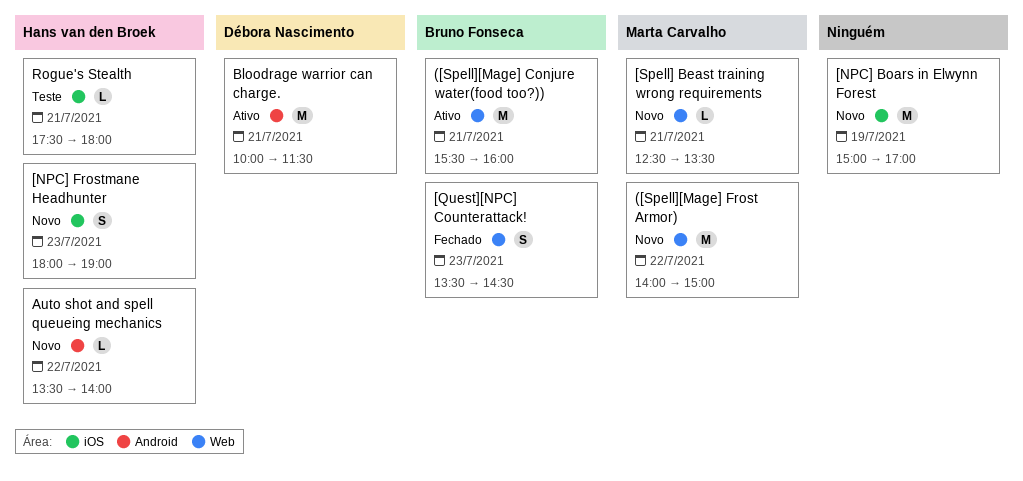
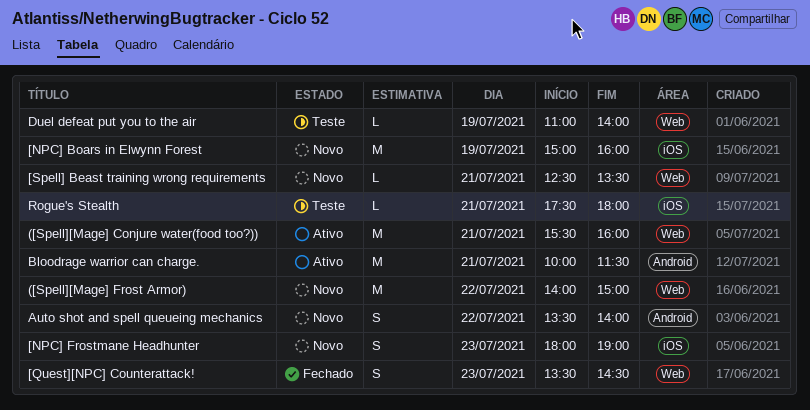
[NPC] Boars in Elwynn Forest, ends: 17:00 -> 16:00
Auto shot and spell queueing mechanics, estimate: L -> S
Duel defeat put you to the air: none -> present

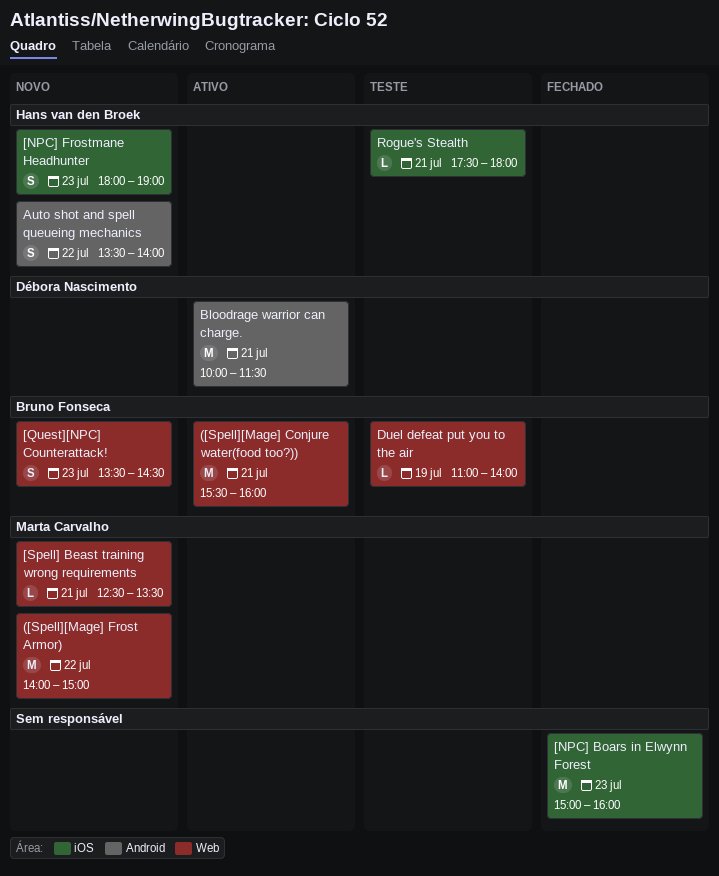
[NPC] Boars in Elwynn Forest, status: Novo -> Fechado
[NPC] Boars in Elwynn Forest, day: Jul 19 -> Jul 23
[Quest][NPC] Counterattack!, status: Fechado -> Novo

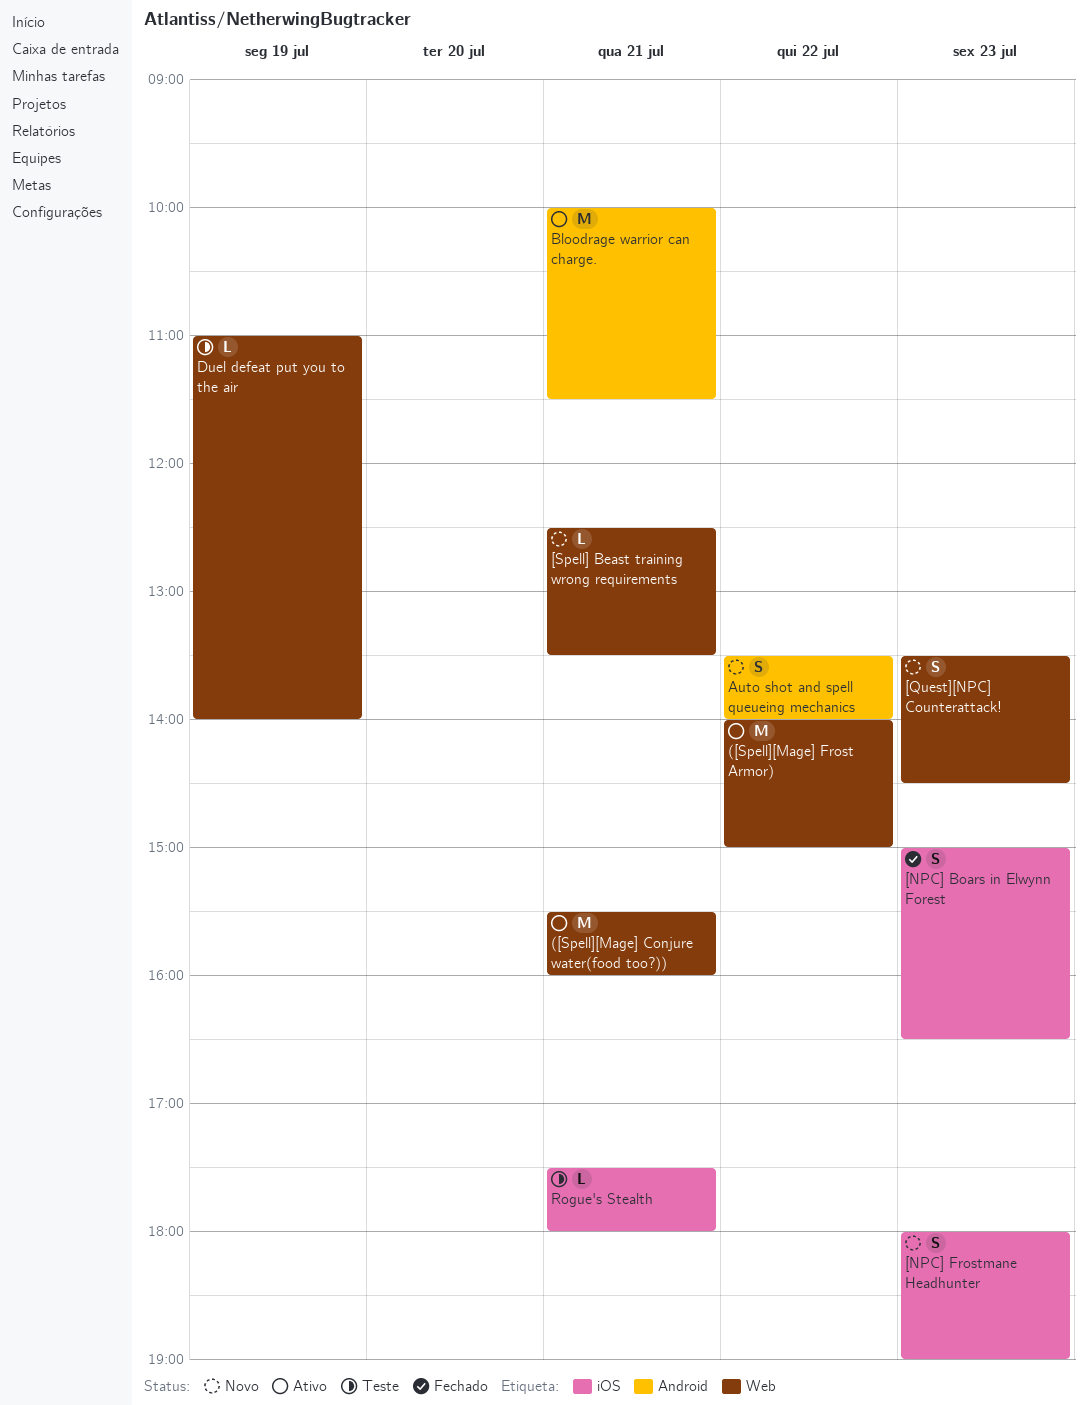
([Spell][Mage] Frost Armor), status: Novo -> Ativo
[NPC] Boars in Elwynn Forest, estimate: M -> S
[NPC] Boars in Elwynn Forest, ends: 16:00 -> 16:30

